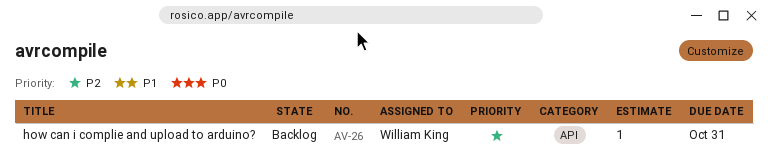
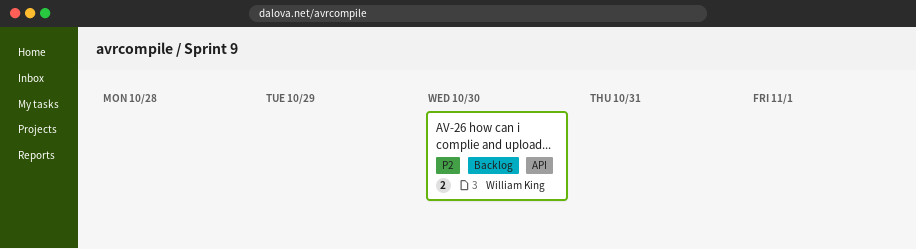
AV-26, estimate: 1 -> 2
AV-26, due: Oct 31 -> Oct 30

